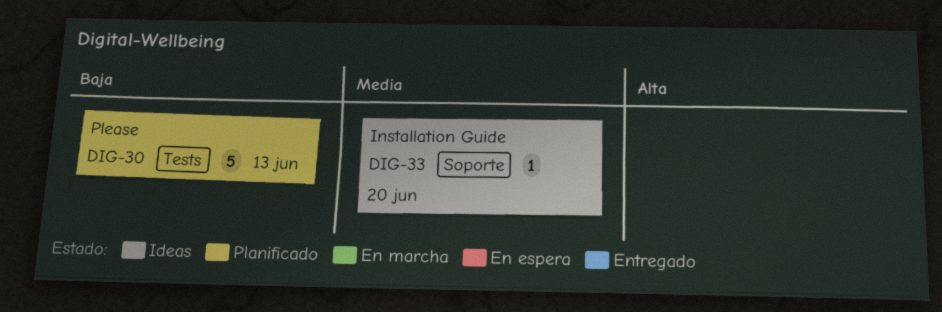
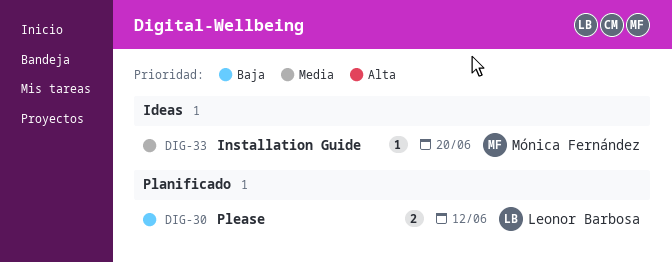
DIG-30, estimate: 5 -> 2
DIG-30, due: Jun 13 -> Jun 12

